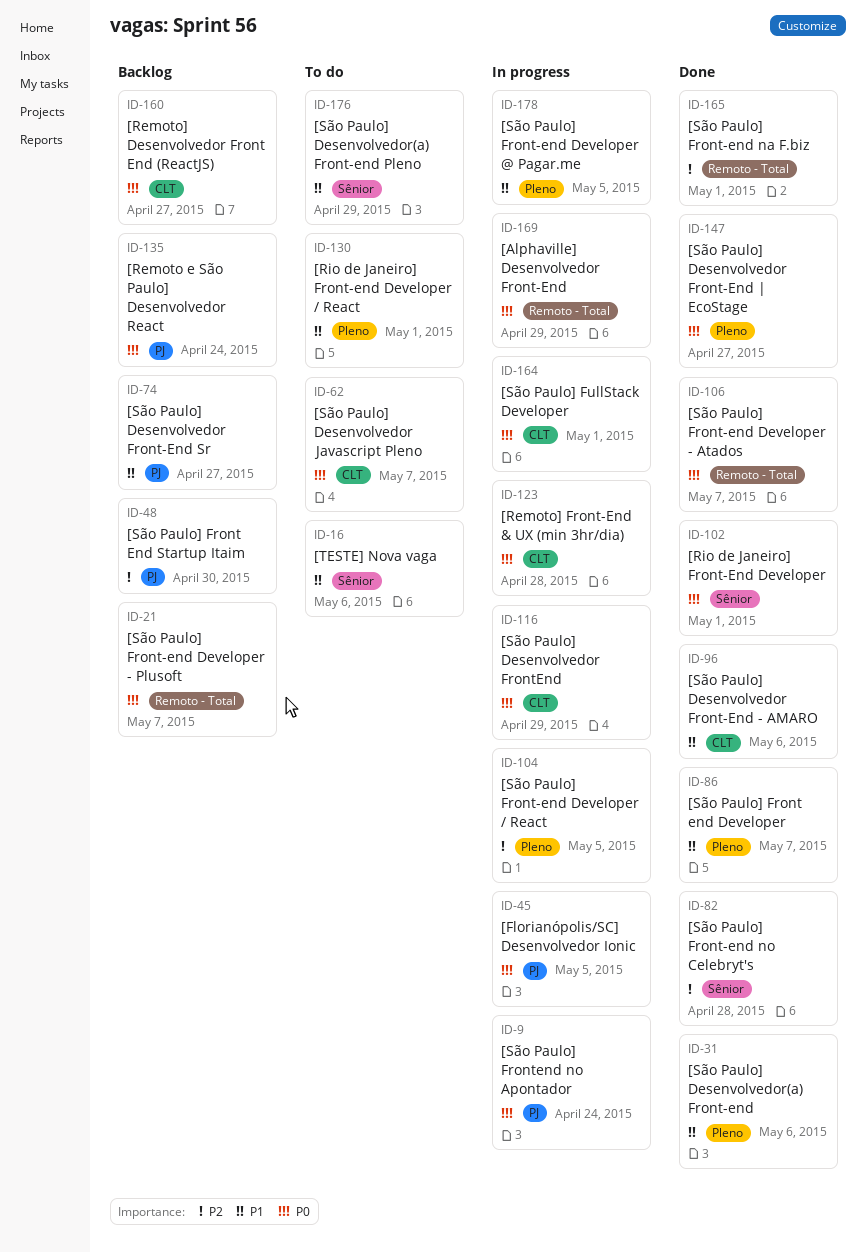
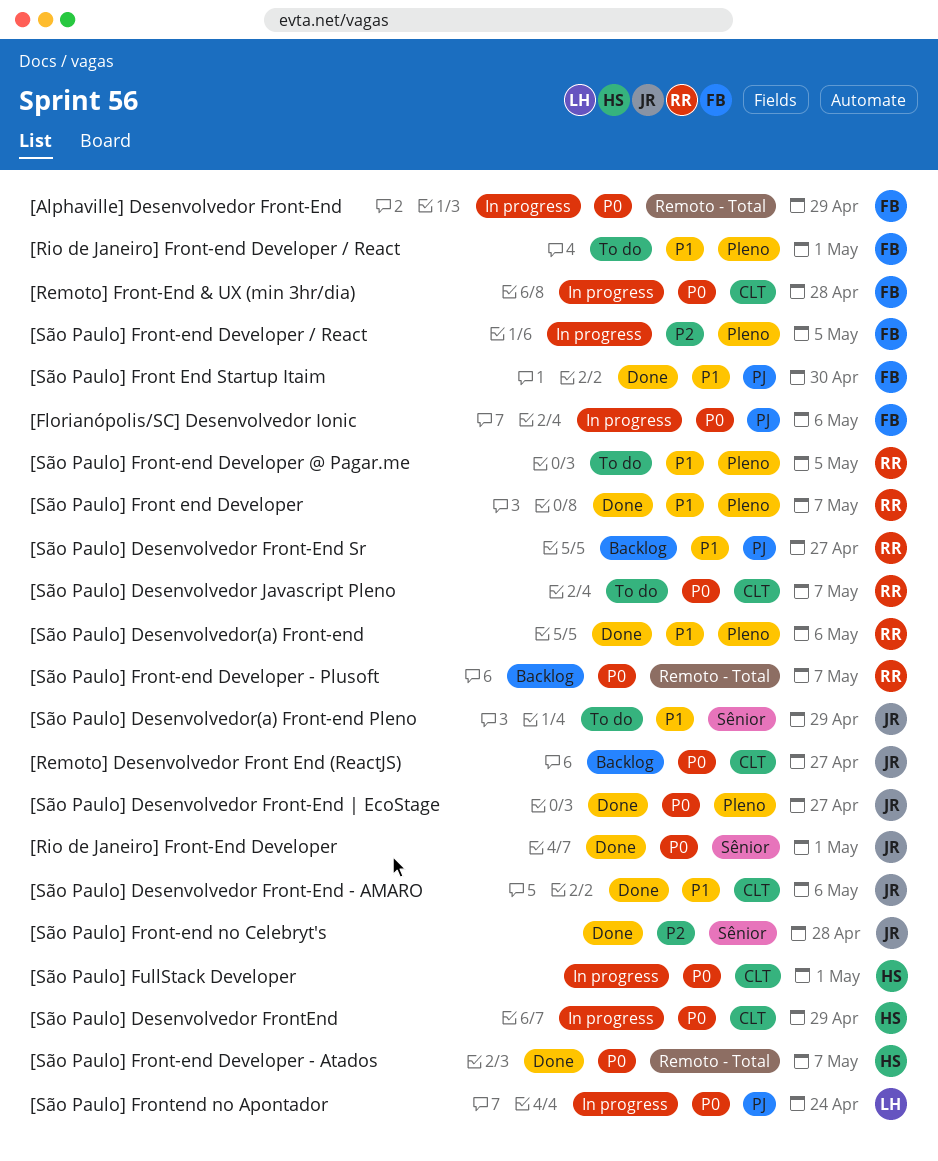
[Florianópolis/SC] Desenvolvedor Ionic, due: May 5 -> May 6
[Remoto e São Paulo] Desenvolvedor React: present -> none
[São Paulo] Front End Startup Itaim, status: Backlog -> Done
[São Paulo] Front End Startup Itaim, priority: P2 -> P1
[São Paulo] Front-end Developer @ Pagar.me, status: In progress -> To do
[São Paulo] Front-end na F.biz: present -> none
[TESTE] Nova vaga: present -> none

